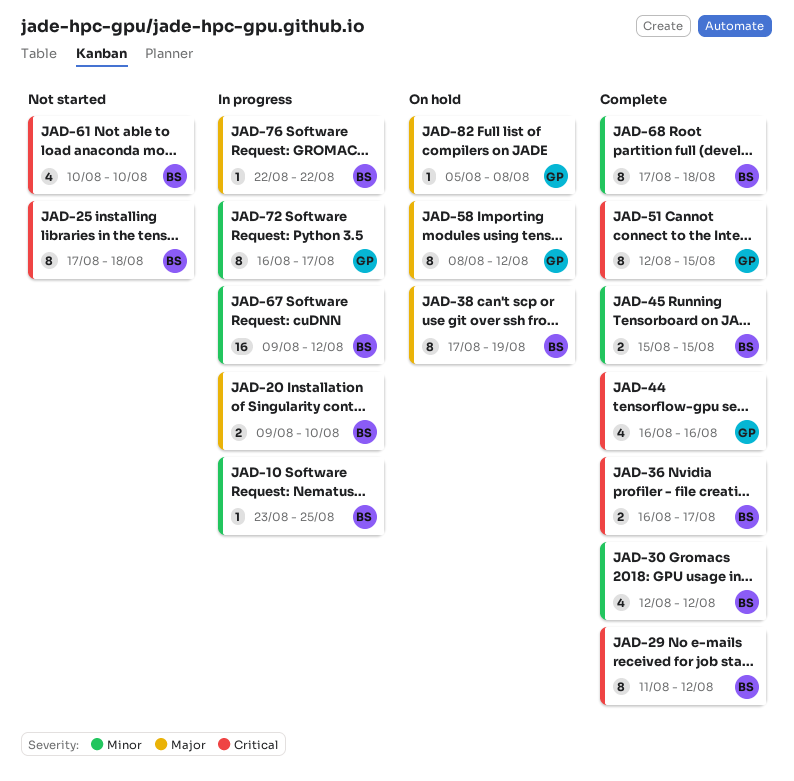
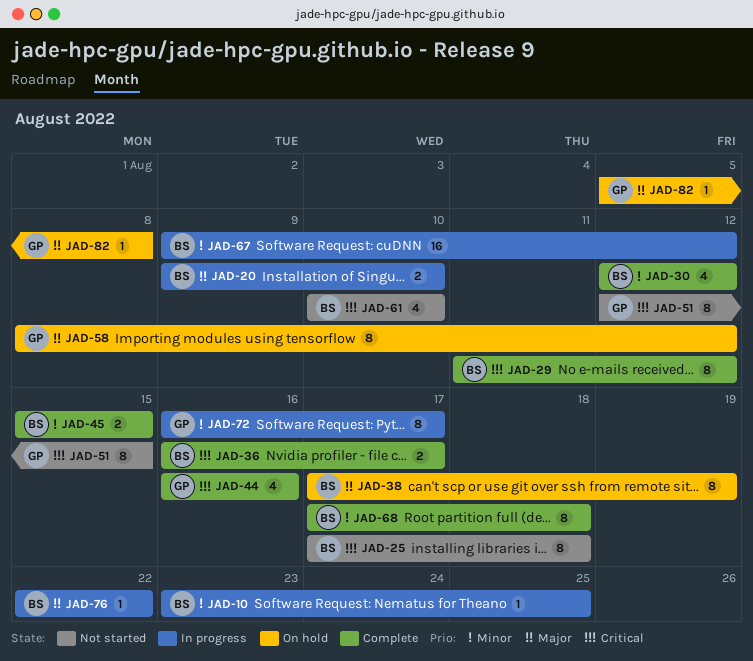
JAD-51, status: Complete -> Not started

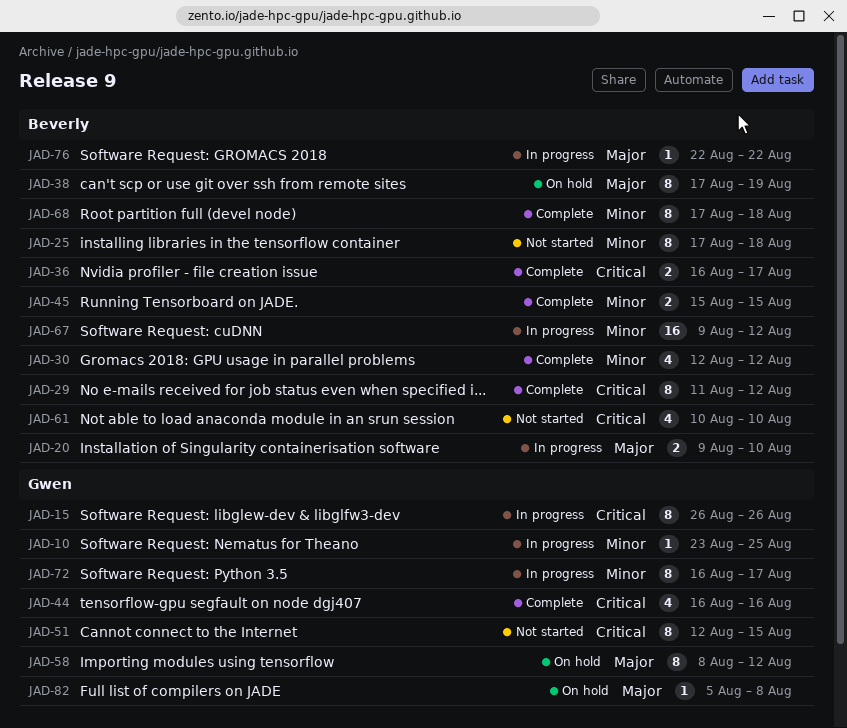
JAD-10, owner: Beverly -> Gwen
JAD-15: none -> present
JAD-25, priority: Critical -> Minor

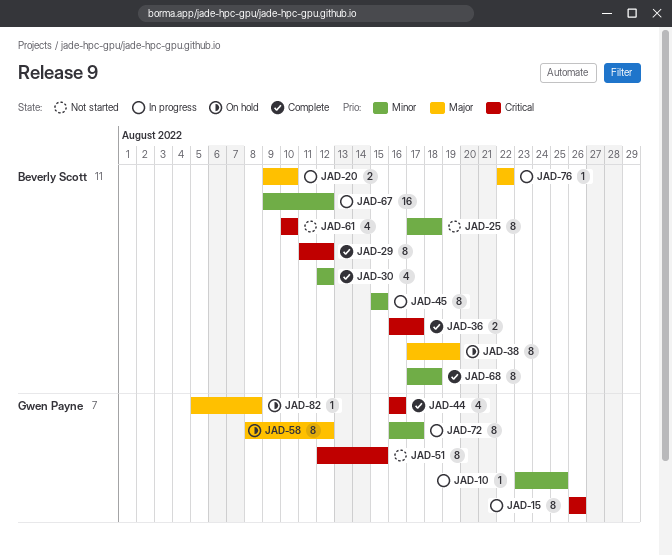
JAD-45, status: Complete -> In progress
JAD-45, estimate: 2 -> 8

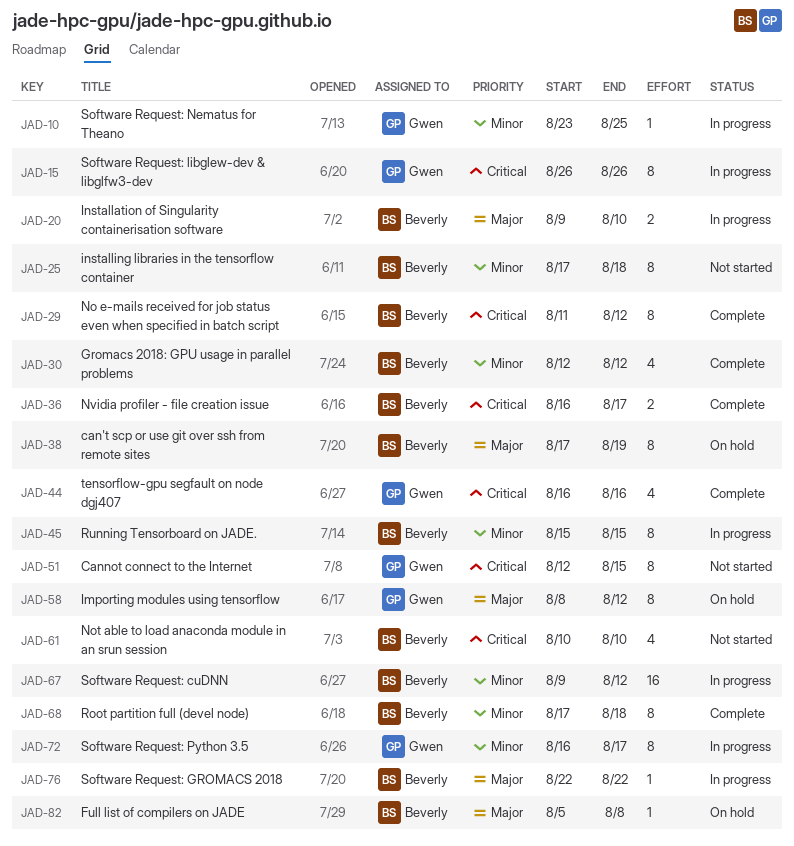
JAD-82, owner: Gwen Payne -> Beverly Scott

